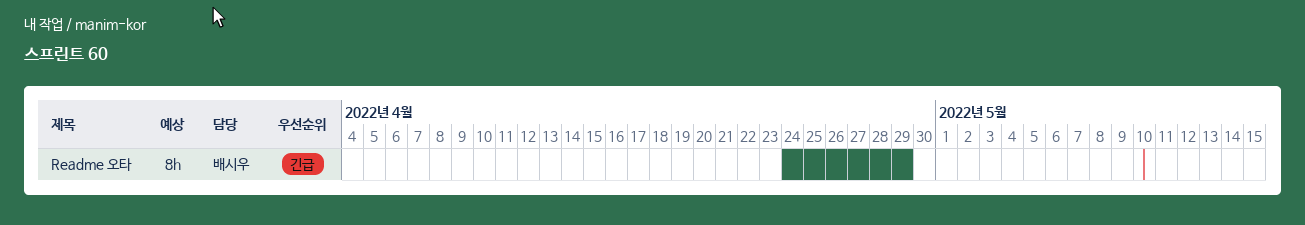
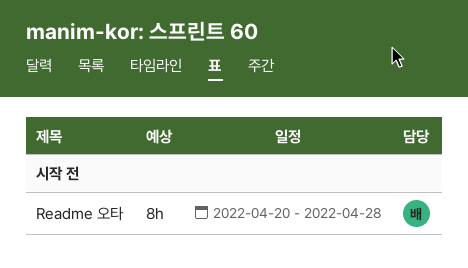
Readme 오타, start: Apr 24 -> Apr 20
Readme 오타, due: Apr 29 -> Apr 28

